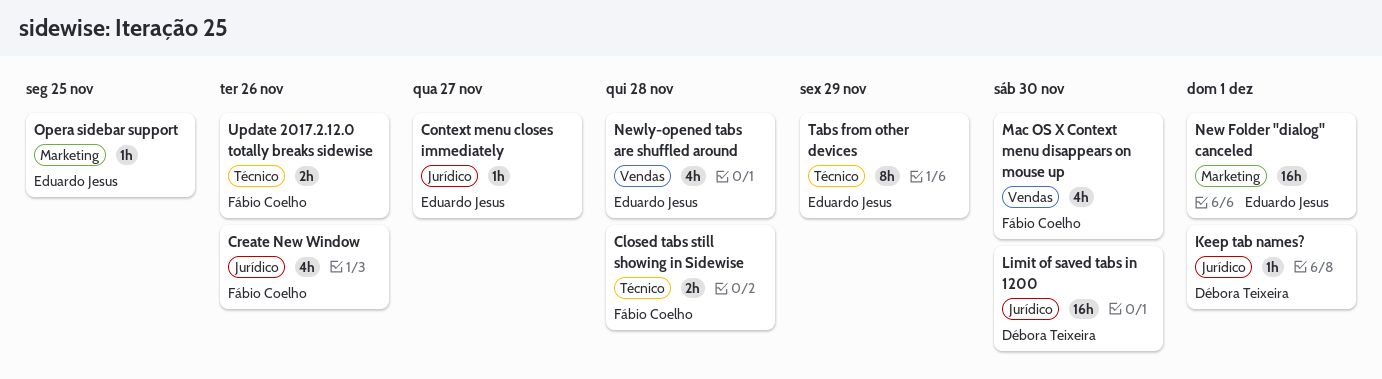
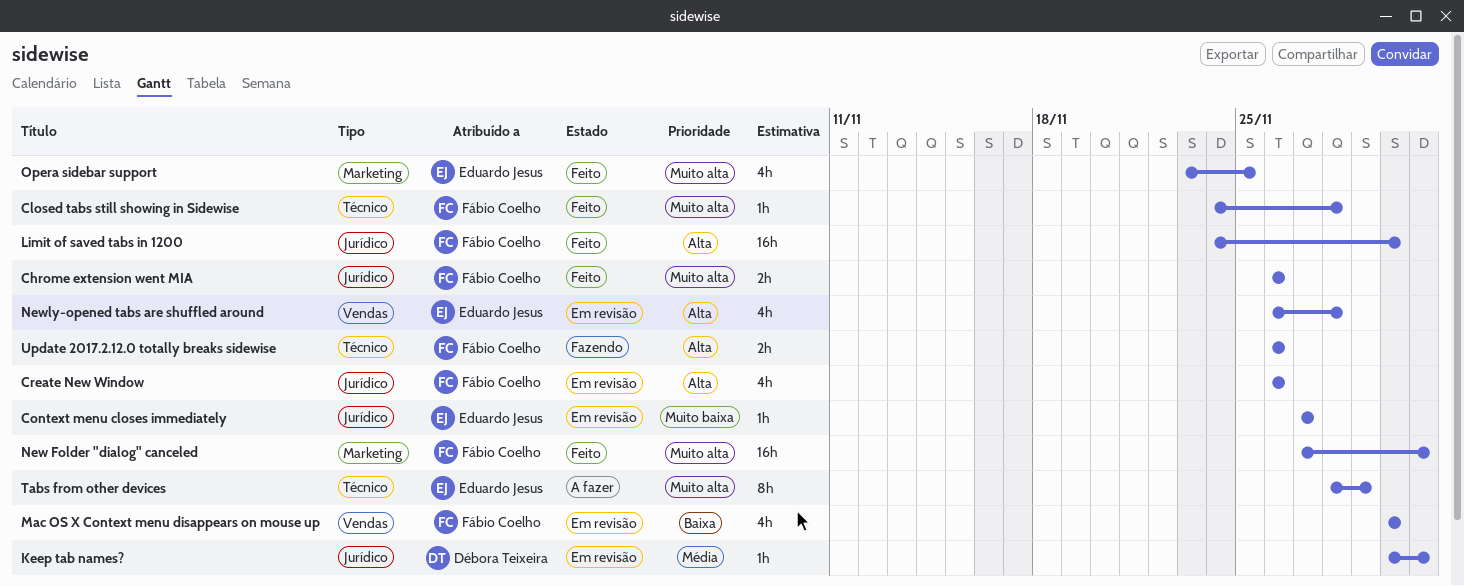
Chrome extension went MIA: none -> present
Closed tabs still showing in Sidewise, estimate: 2h -> 1h
Limit of saved tabs in 1200, owner: Débora Teixeira -> Fábio Coelho
New Folder "dialog" canceled, owner: Eduardo Jesus -> Fábio Coelho
Opera sidebar support, estimate: 1h -> 4h

